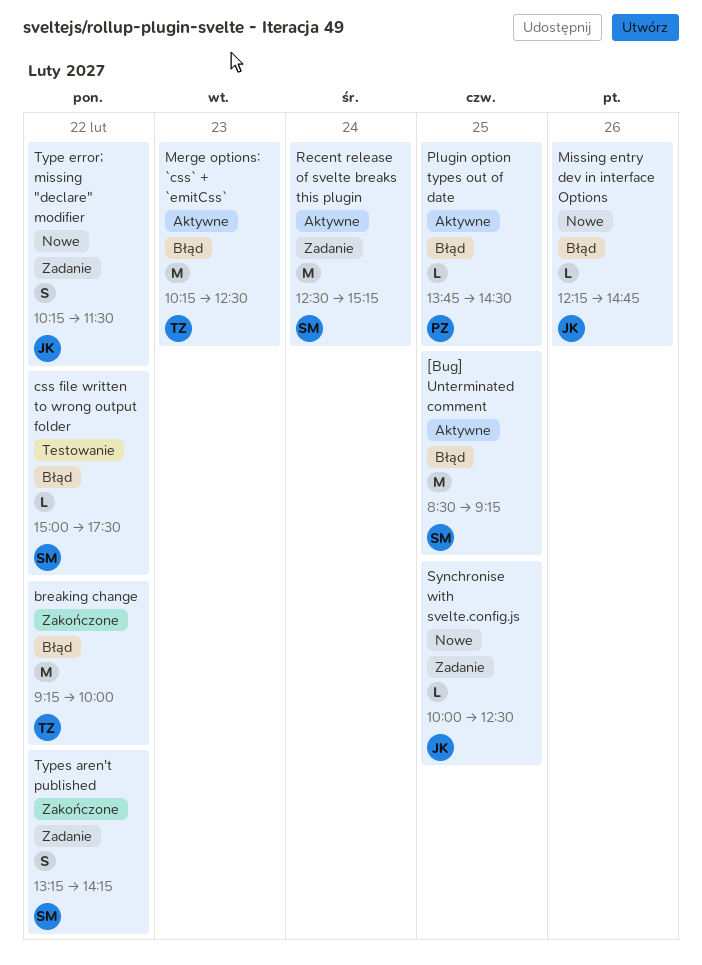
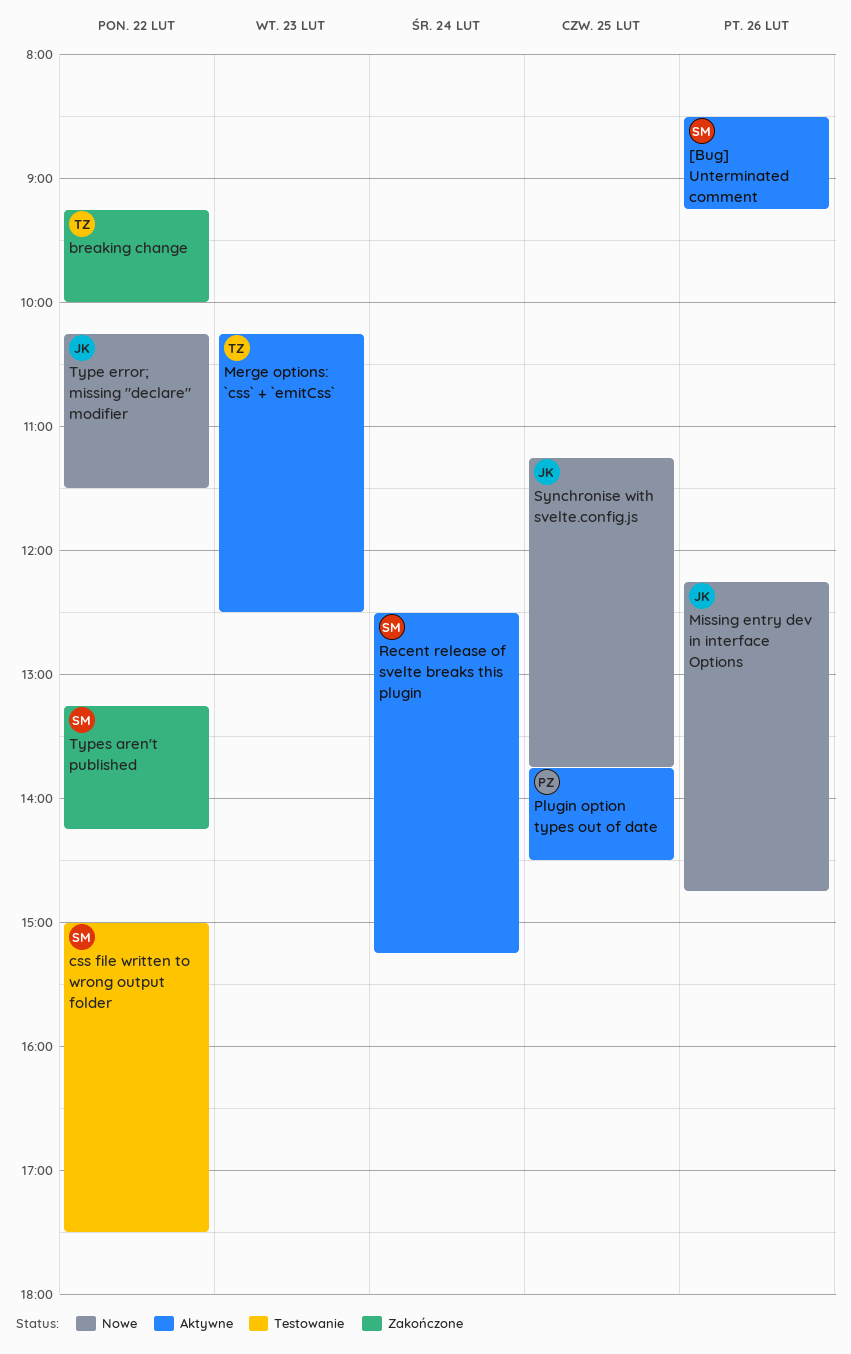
[Bug] Unterminated comment, day: Feb 25 -> Feb 26
Synchronise with svelte.config.js, begins: 10:00 -> 11:15
Synchronise with svelte.config.js, ends: 12:30 -> 13:45

